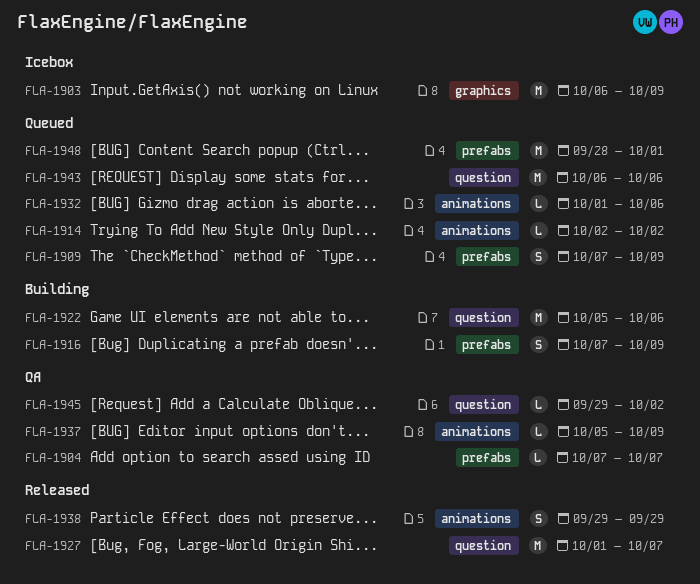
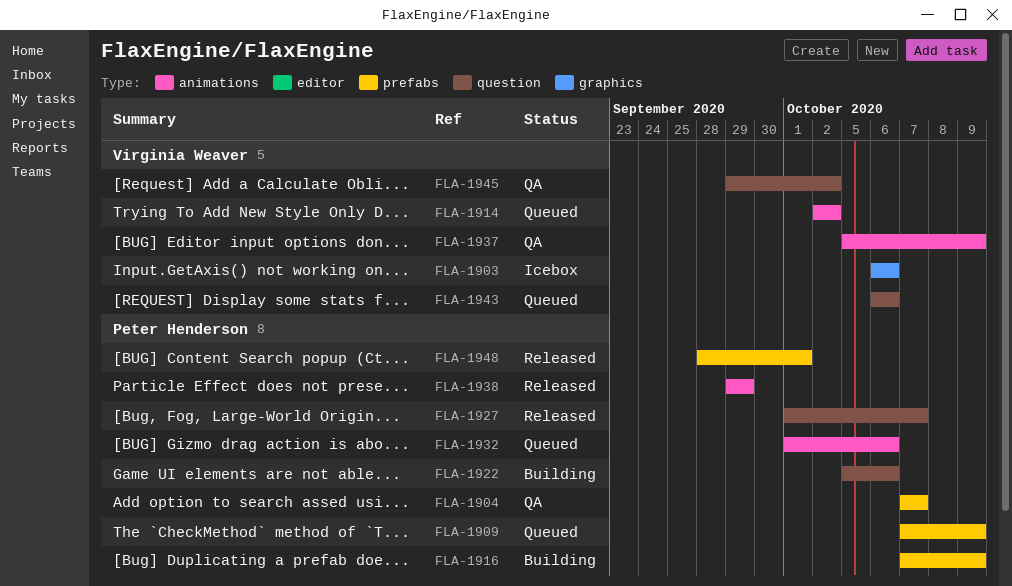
FLA-1903, due: Oct 9 -> Oct 6
FLA-1948, status: Queued -> Released

